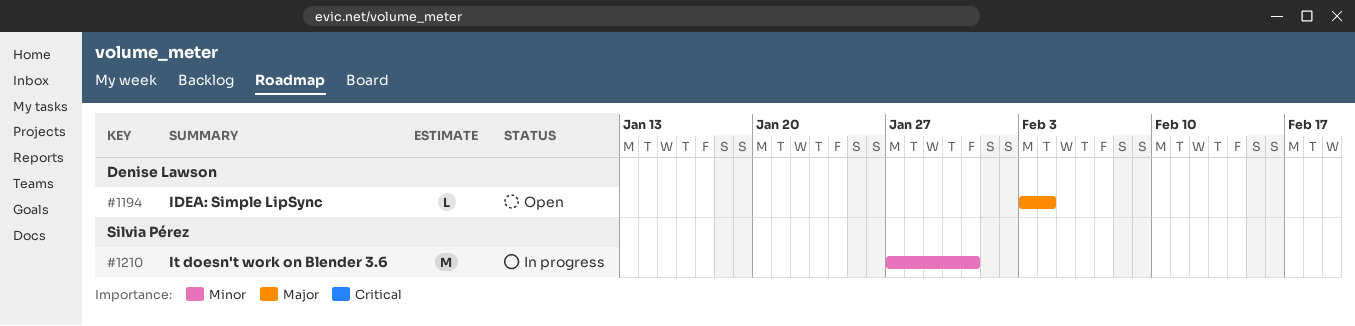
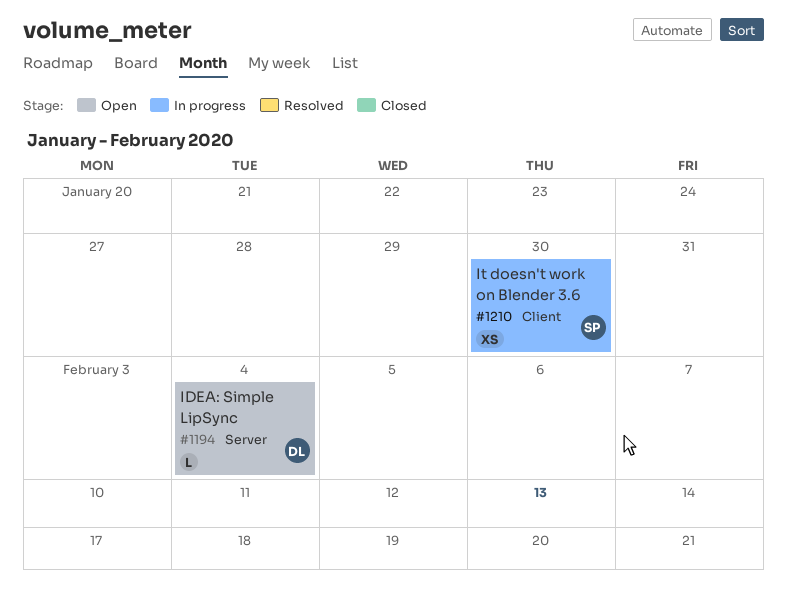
#1210, estimate: M -> XS
#1210, due: Jan 31 -> Jan 30

